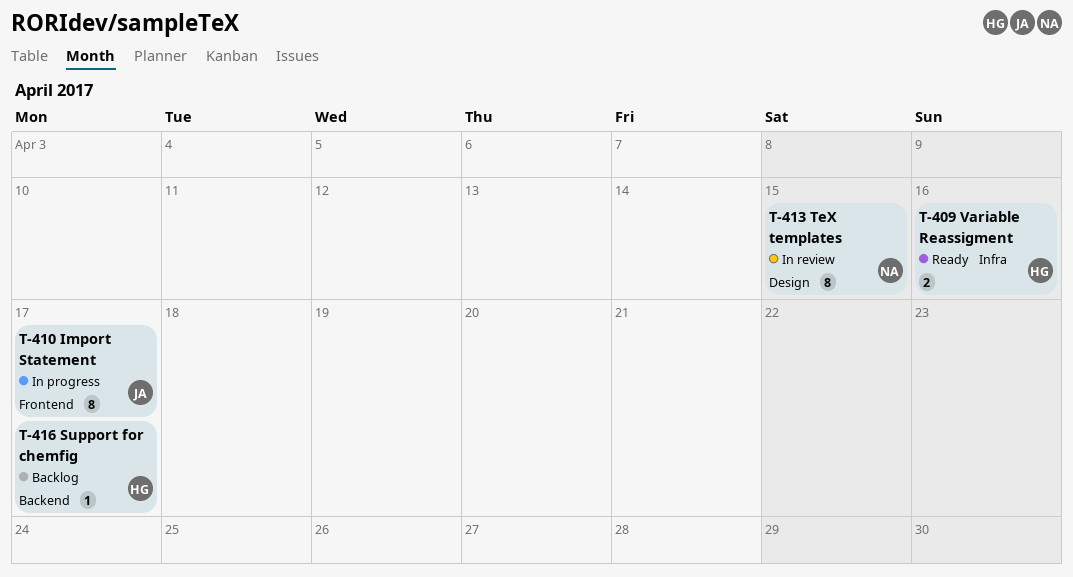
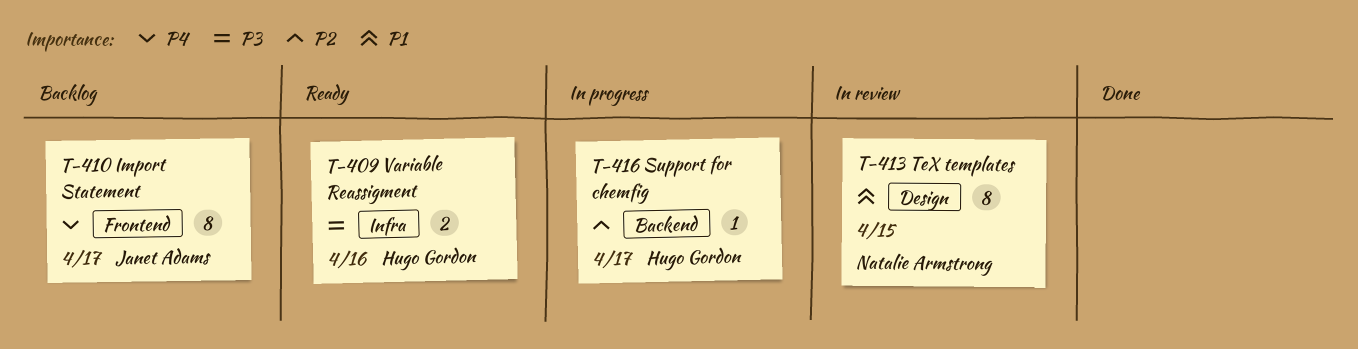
T-410, status: In progress -> Backlog
T-416, status: Backlog -> In progress

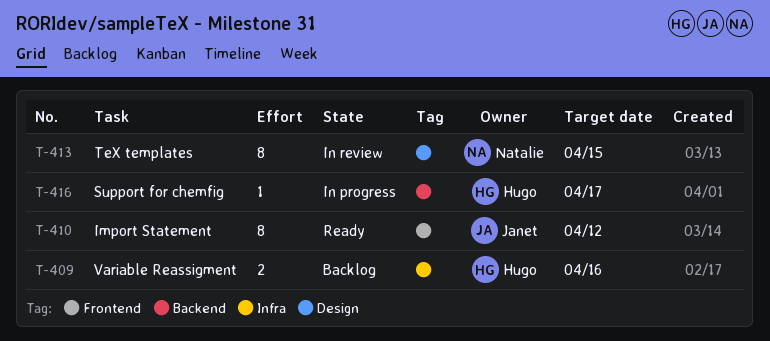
T-409, status: Ready -> Backlog
T-410, status: Backlog -> Ready
T-410, due: Apr 17 -> Apr 12

